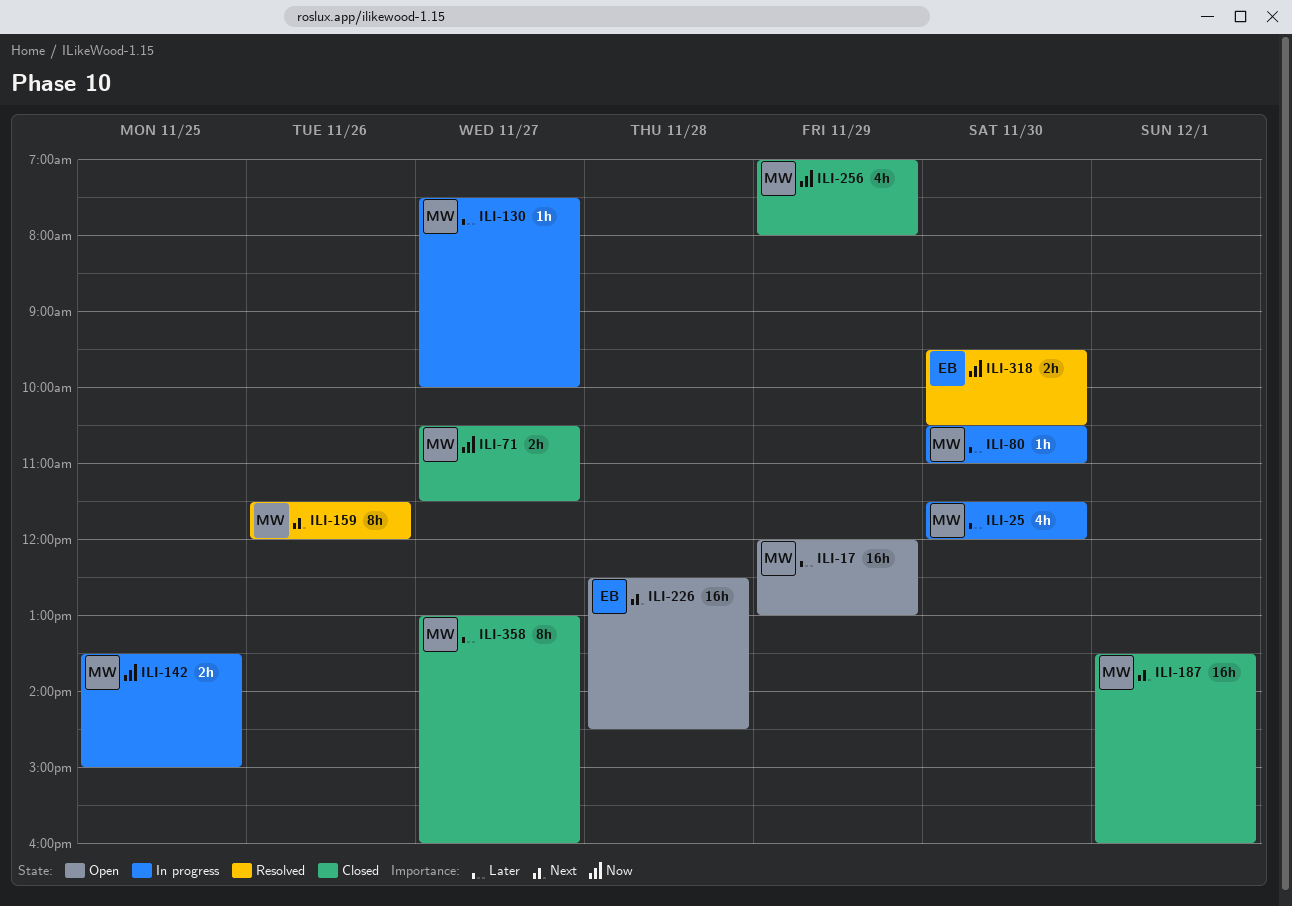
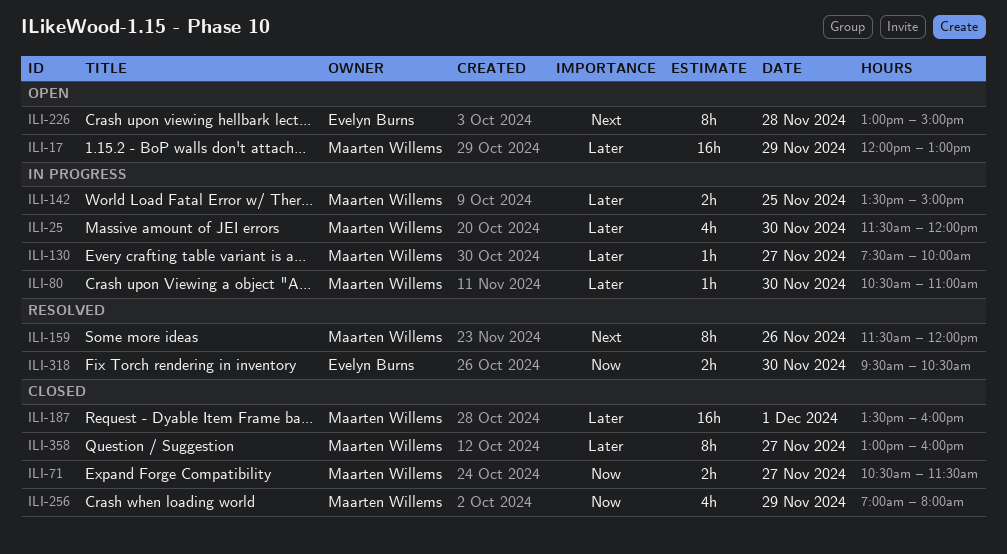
ILI-142, priority: Now -> Later
ILI-187, priority: Next -> Later
ILI-226, estimate: 16h -> 8h
ILI-226, begins: 12:30 -> 13:00
ILI-226, ends: 14:30 -> 15:00

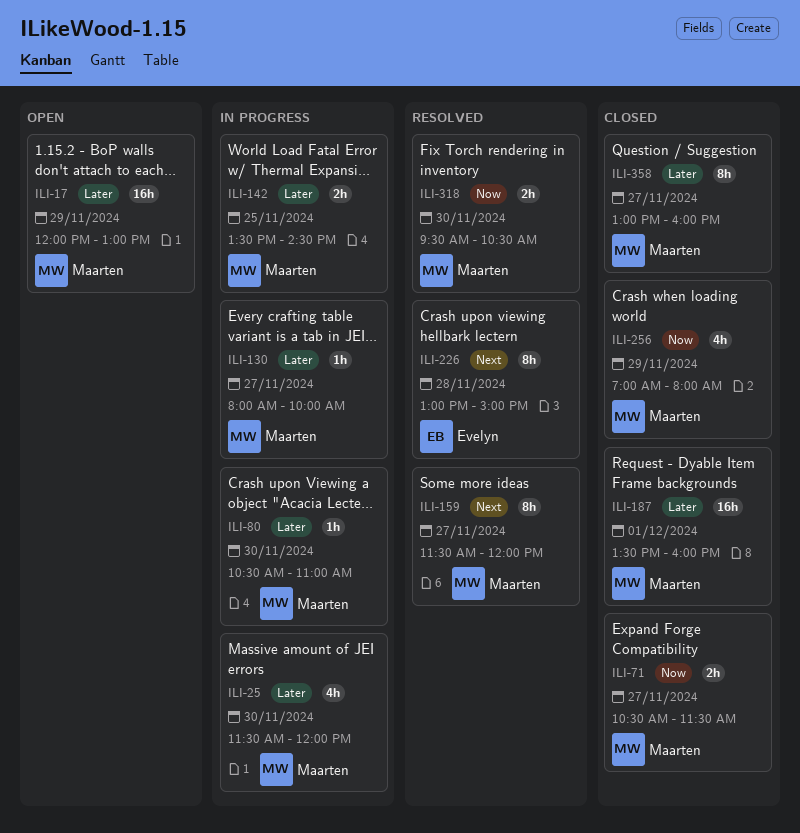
ILI-130, begins: 07:30 -> 08:00
ILI-142, ends: 15:00 -> 14:30
ILI-159, day: Nov 26 -> Nov 27
ILI-226, status: Open -> Resolved
ILI-318, owner: Evelyn Burns -> Maarten Willems

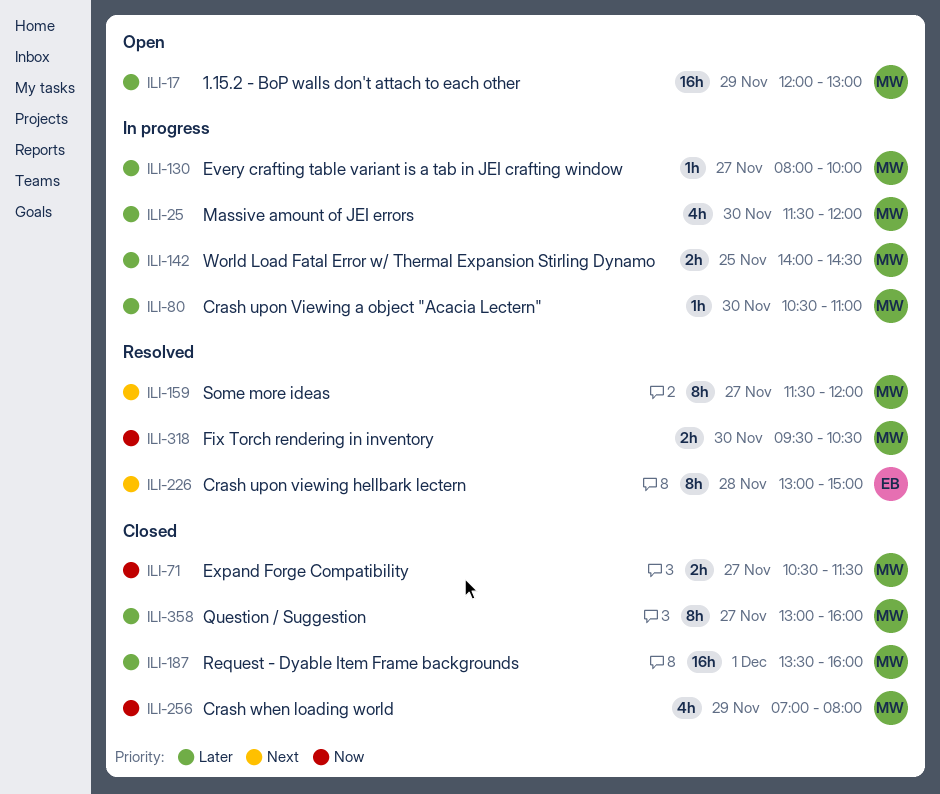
ILI-142, begins: 13:30 -> 14:00

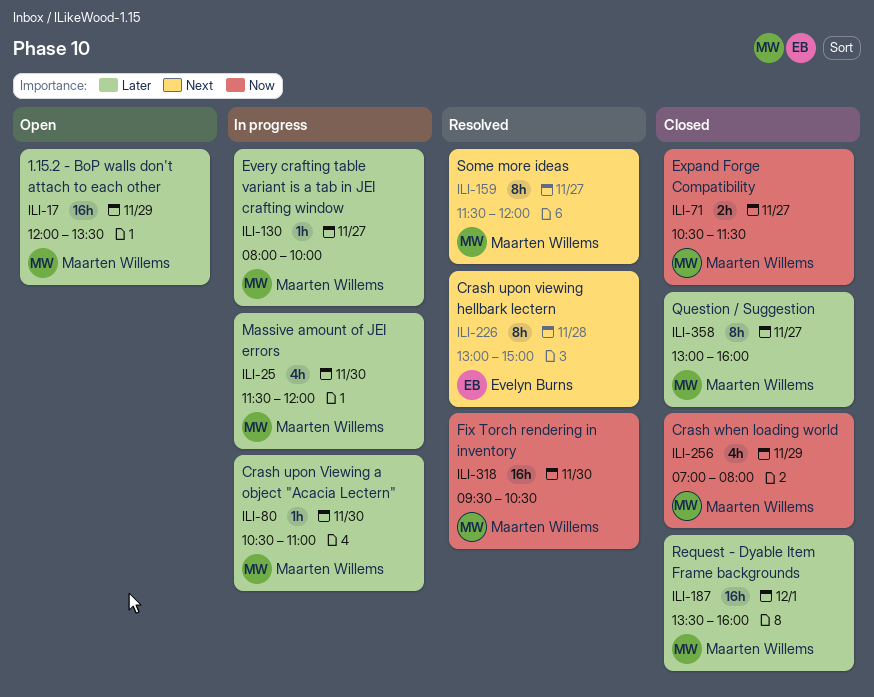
ILI-17, ends: 13:00 -> 13:30
ILI-142: present -> none
ILI-318, estimate: 2h -> 16h

